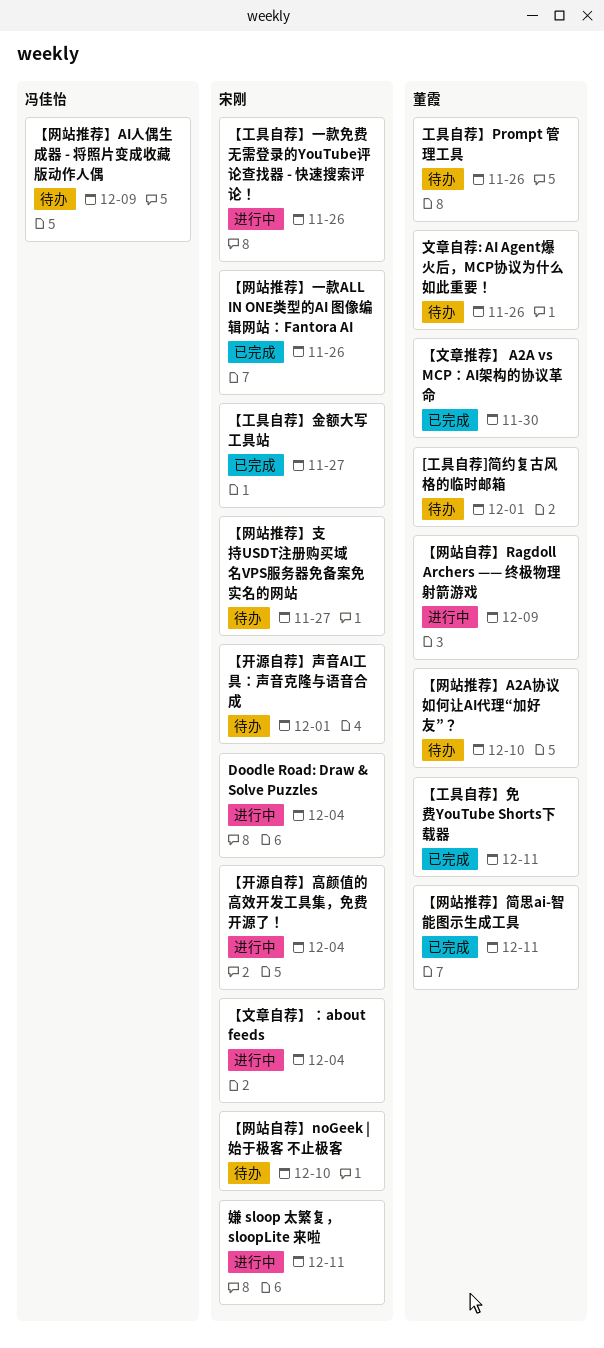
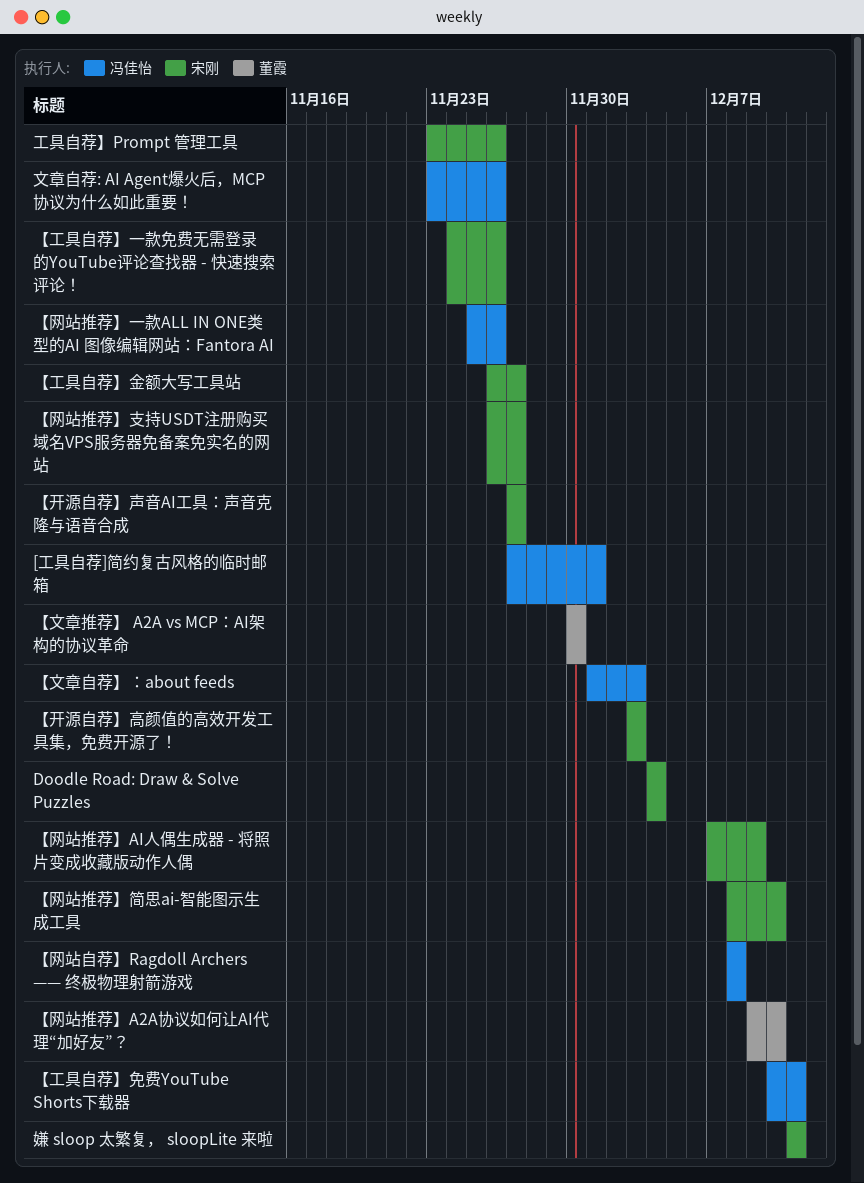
[工具自荐]简约复古风格的临时邮箱, owner: 董霞 -> 冯佳怡
【工具自荐】免费YouTube Shorts下载器, owner: 董霞 -> 冯佳怡
【开源自荐】声音AI工具：声音克隆与语音合成, due: Dec 1 -> Nov 27
【开源自荐】高颜值的高效开发工具集，免费开源了！, due: Dec 4 -> Dec 3
【文章自荐】：about feeds, owner: 宋刚 -> 冯佳怡
【文章自荐】：about feeds, due: Dec 4 -> Dec 3
【网站推荐】AI人偶生成器 - 将照片变成收藏版动作人偶, owner: 冯佳怡 -> 宋刚
【网站推荐】一款ALL IN ONE类型的AI 图像编辑网站：Fantora AI, owner: 宋刚 -> 冯佳怡
【网站推荐】简思ai-智能图示生成工具, owner: 董霞 -> 宋刚
【网站推荐】简思ai-智能图示生成工具, due: Dec 11 -> Dec 10
【网站自荐】noGeek | 始于极客 不止极客: present -> none
【网站自荐】Ragdoll Archers —— 终极物理射箭游戏, owner: 董霞 -> 冯佳怡
【网站自荐】Ragdoll Archers —— 终极物理射箭游戏, due: Dec 9 -> Dec 8
工具自荐】Prompt 管理工具, owner: 董霞 -> 宋刚
文章自荐: AI Agent爆火后，MCP协议为什么如此重要！, owner: 董霞 -> 冯佳怡

